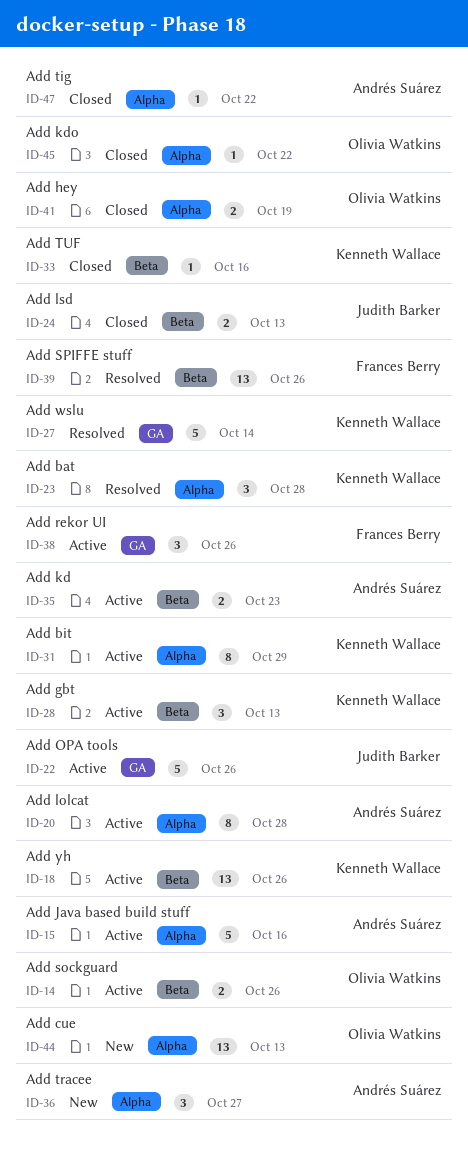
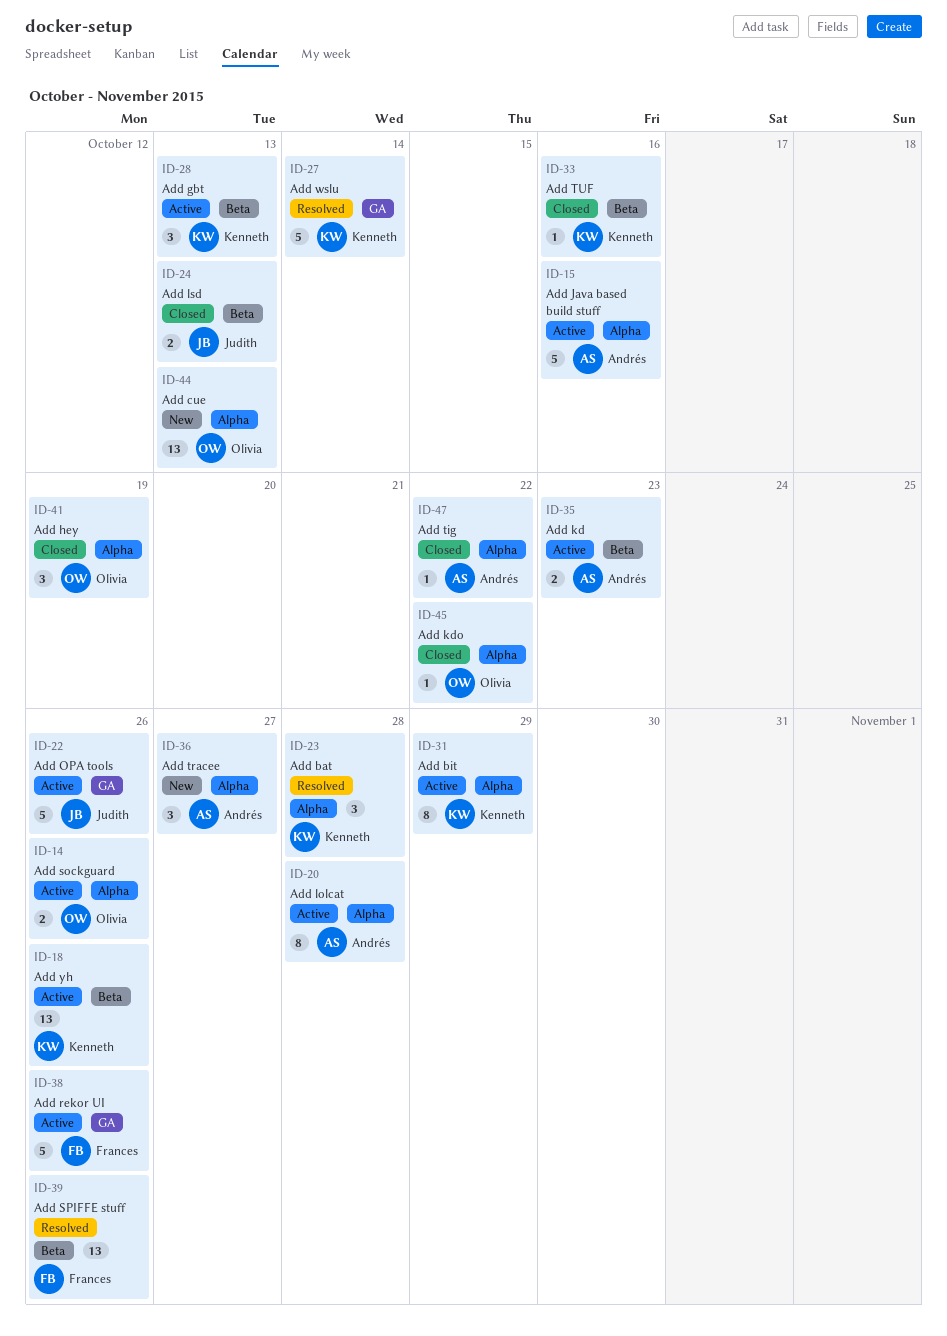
ID-14, label: Beta -> Alpha
ID-38, estimate: 3 -> 5
ID-41, estimate: 2 -> 3

